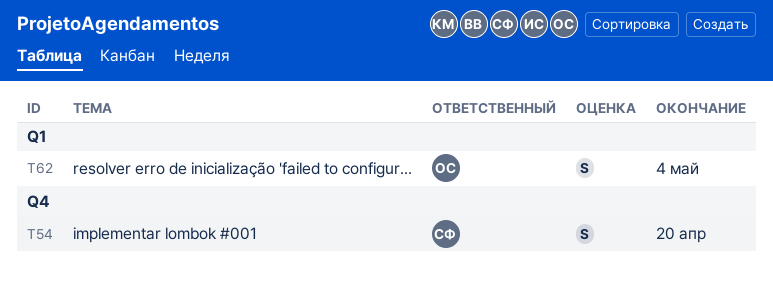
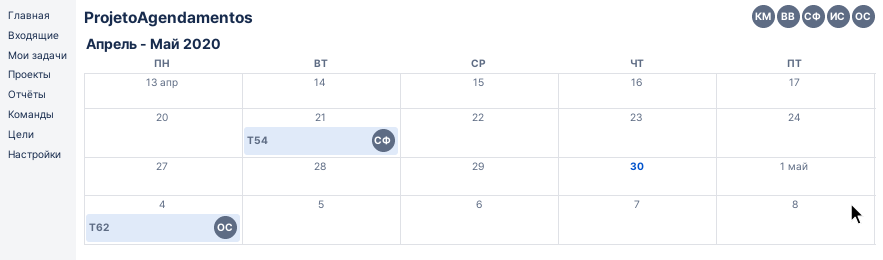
T54, due: Apr 20 -> Apr 21

